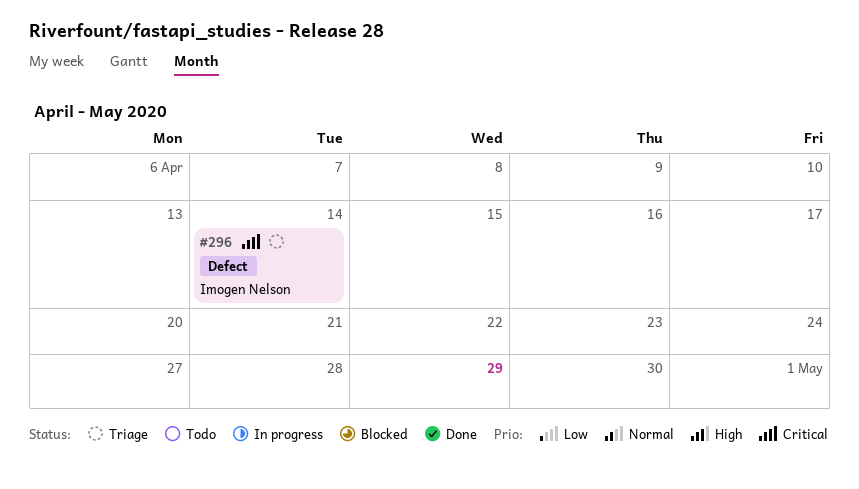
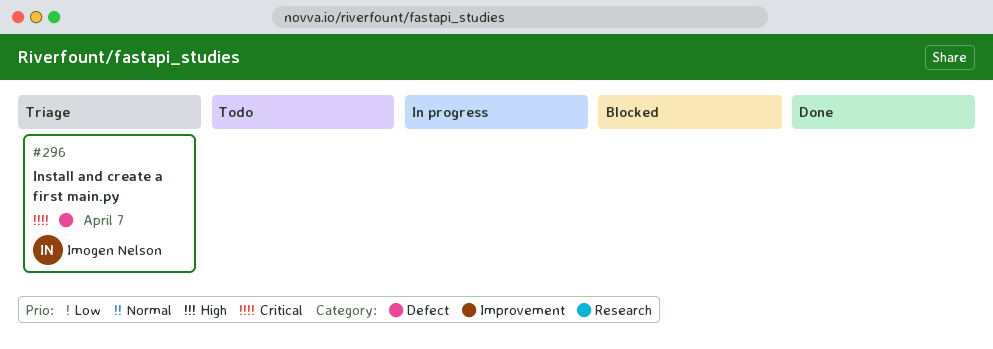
#296, due: Apr 14 -> Apr 7

